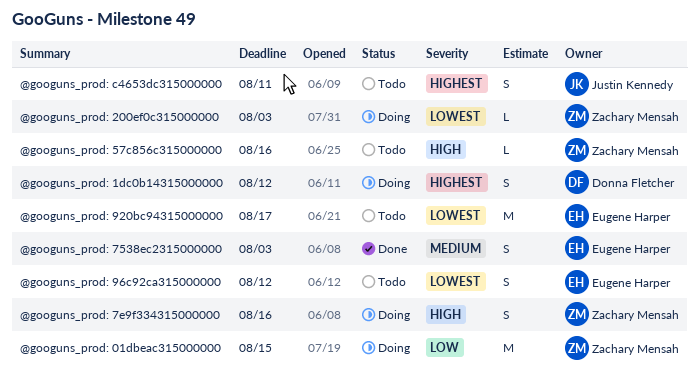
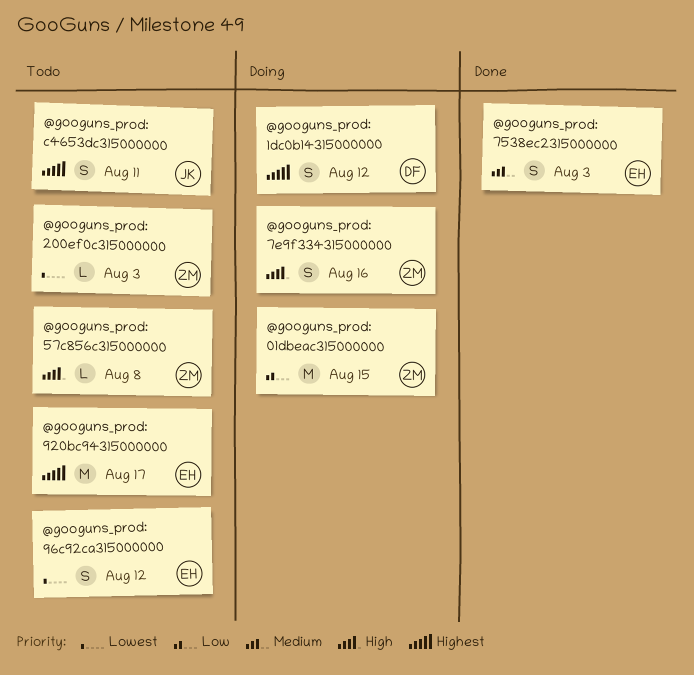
@googuns_prod: 200ef0c315000000, status: Doing -> Todo
@googuns_prod: 57c856c315000000, due: Aug 16 -> Aug 8
@googuns_prod: 920bc94315000000, priority: Lowest -> Highest

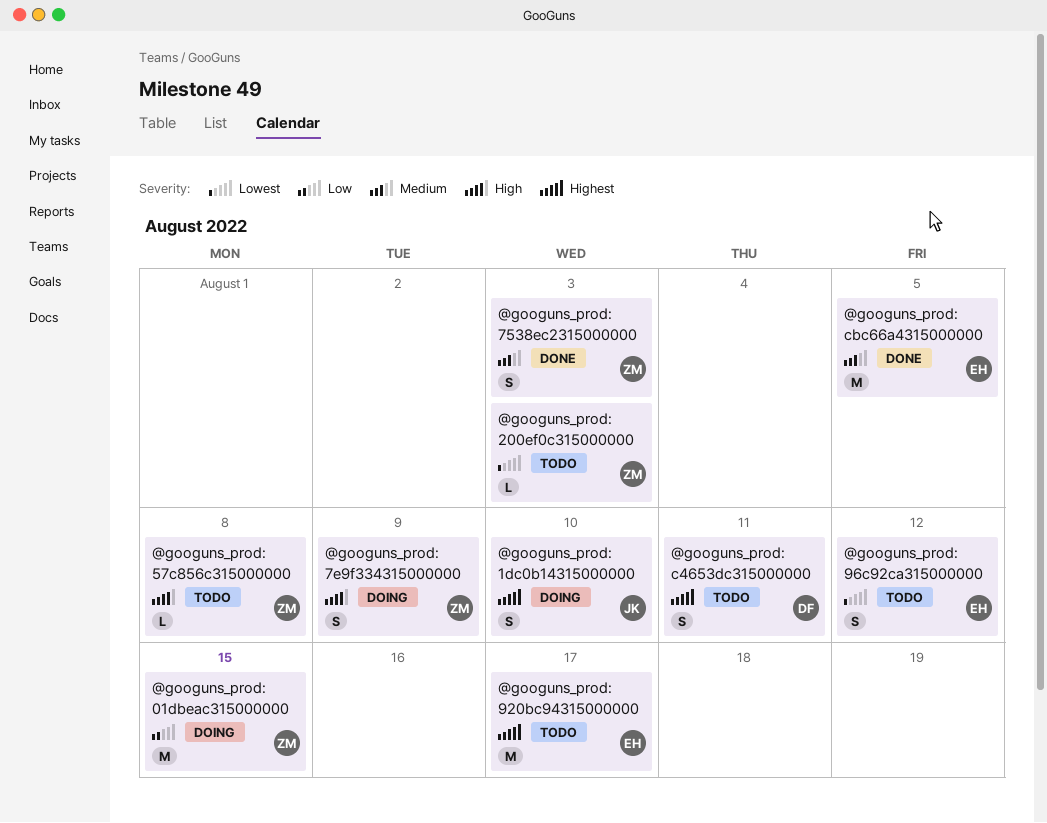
@googuns_prod: 1dc0b14315000000, owner: DF -> JK
@googuns_prod: 1dc0b14315000000, due: Aug 12 -> Aug 10
@googuns_prod: 7538ec2315000000, owner: EH -> ZM
@googuns_prod: 7e9f334315000000, due: Aug 16 -> Aug 9
@googuns_prod: c4653dc315000000, owner: JK -> DF
@googuns_prod: cbc66a4315000000: none -> present

